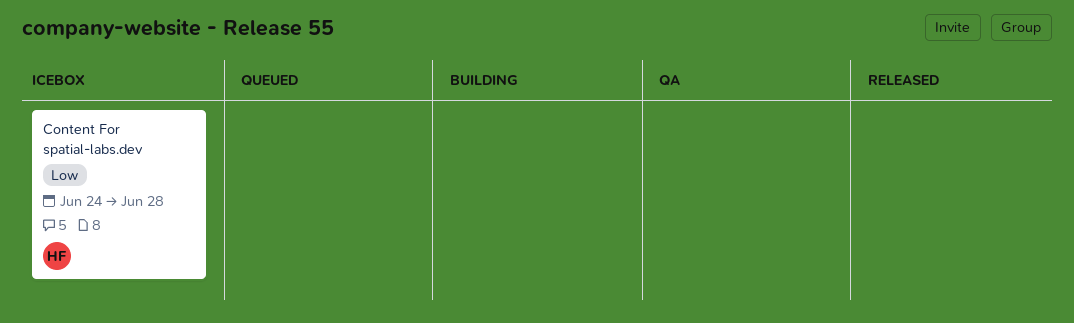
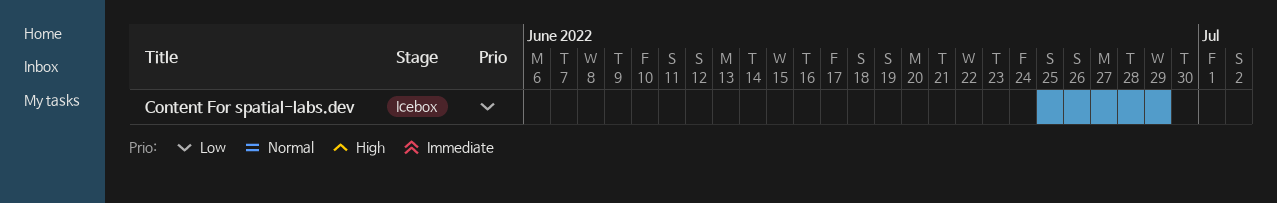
Content For spatial-labs.dev, start: Jun 24 -> Jun 25
Content For spatial-labs.dev, due: Jun 28 -> Jun 29

